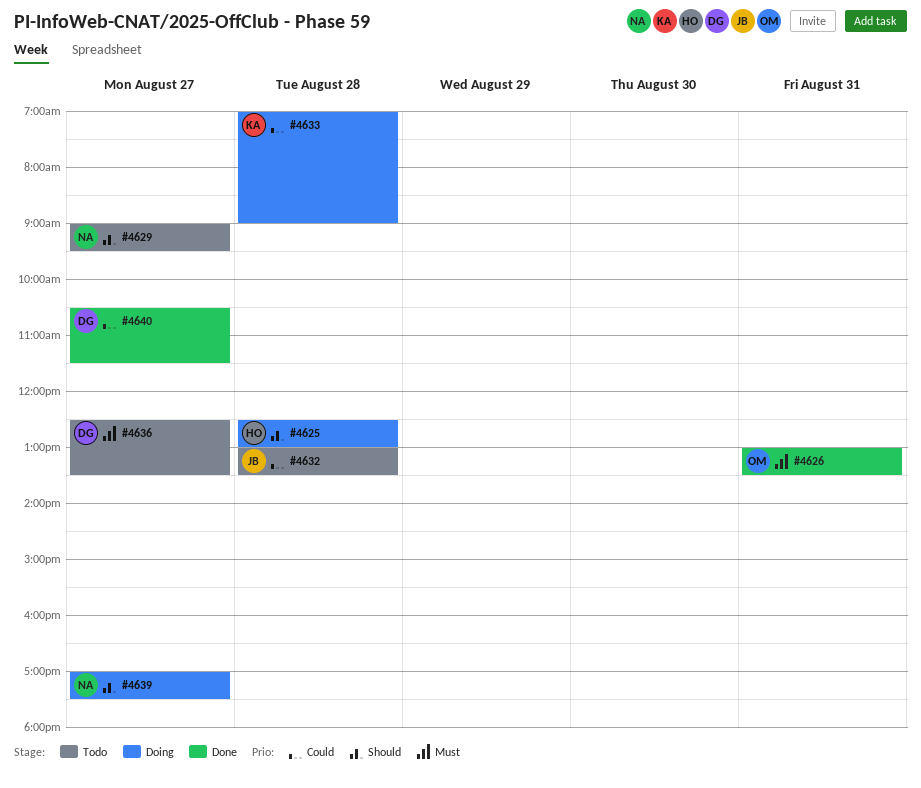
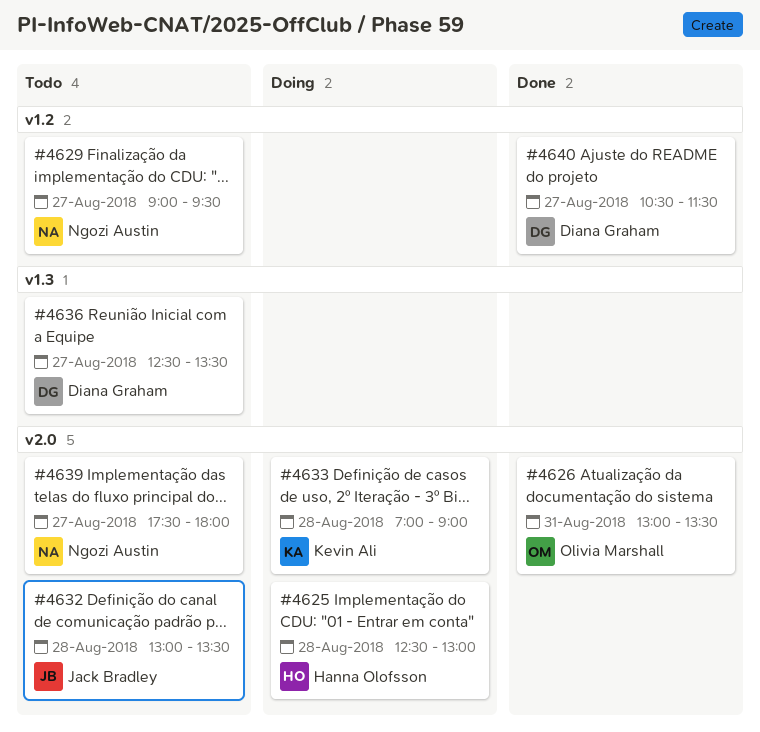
#4639, status: Doing -> Todo
#4639, begins: 17:00 -> 17:30
#4639, ends: 17:30 -> 18:00

